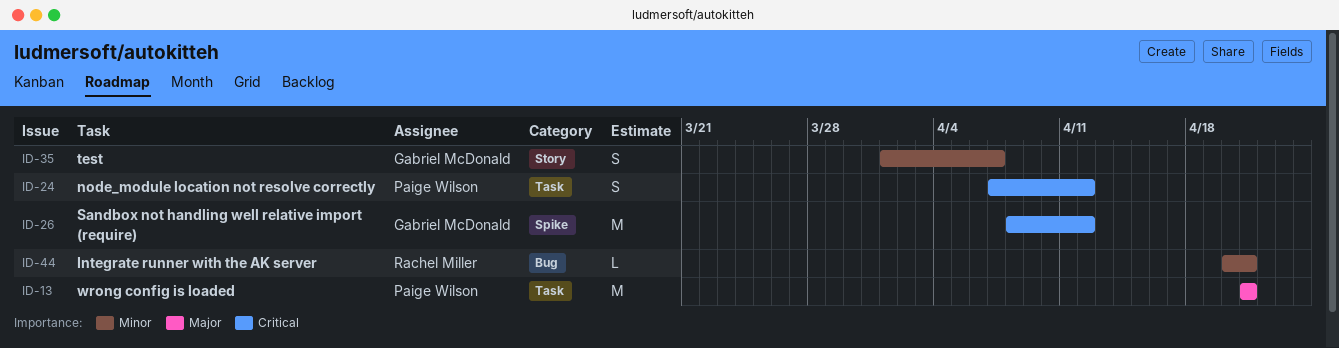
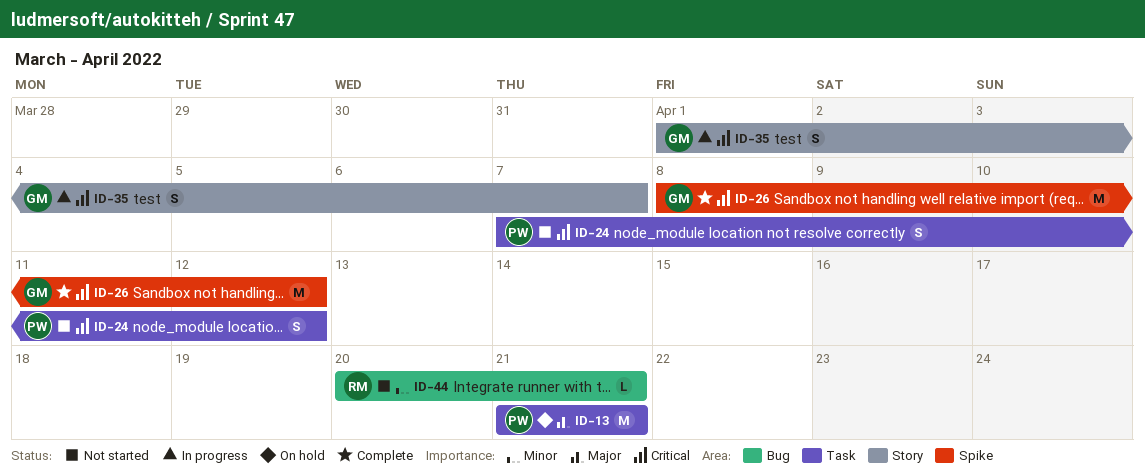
ID-35, priority: Minor -> Critical

